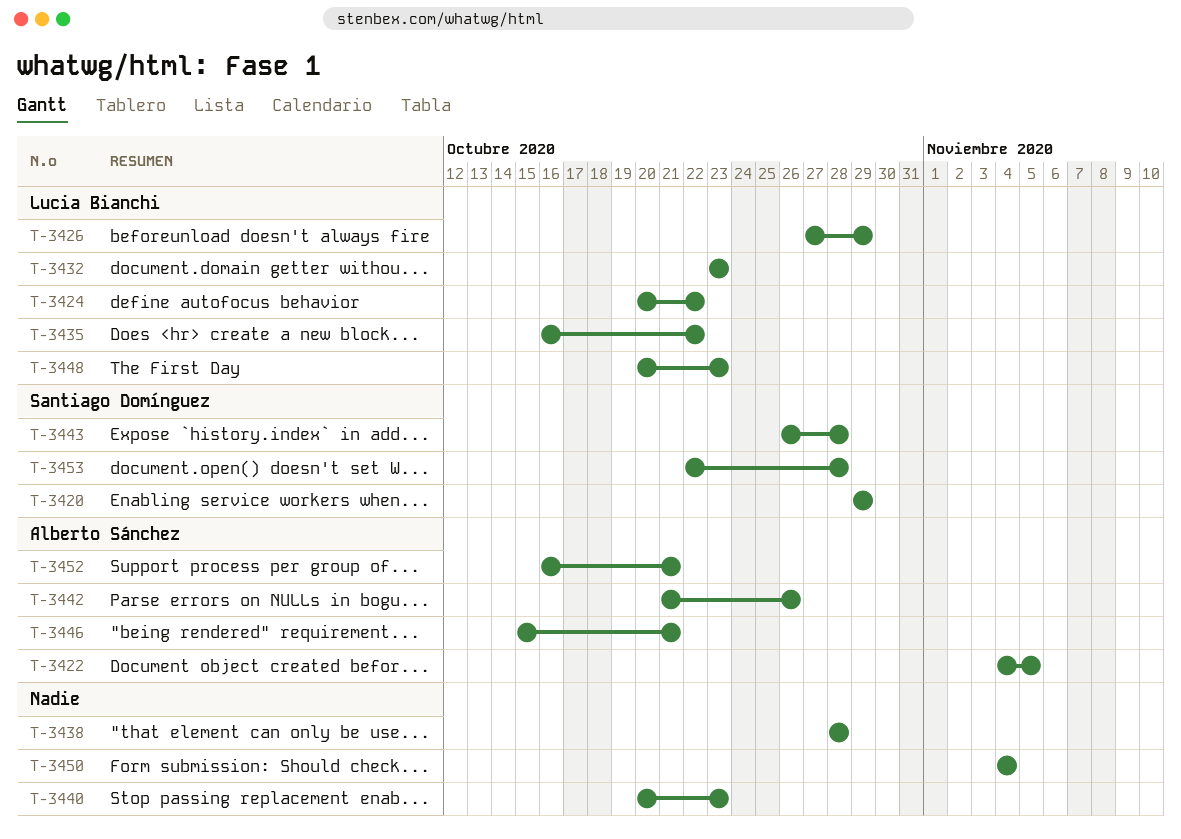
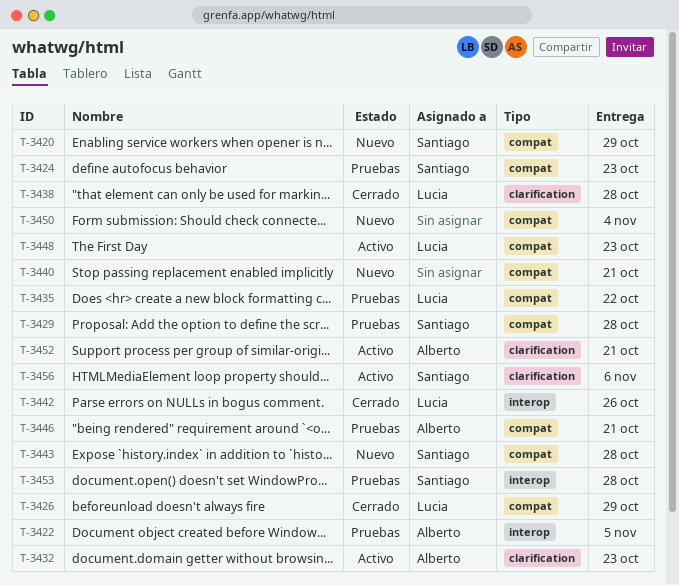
T-3424, owner: Lucia Bianchi -> Santiago Domínguez
T-3424, due: Oct 22 -> Oct 23
T-3429: none -> present
T-3432, owner: Lucia Bianchi -> Alberto Sánchez
T-3438, owner: none -> Lucia Bianchi
T-3440, due: Oct 23 -> Oct 21
T-3442, owner: Alberto Sánchez -> Lucia Bianchi
T-3456: none -> present

